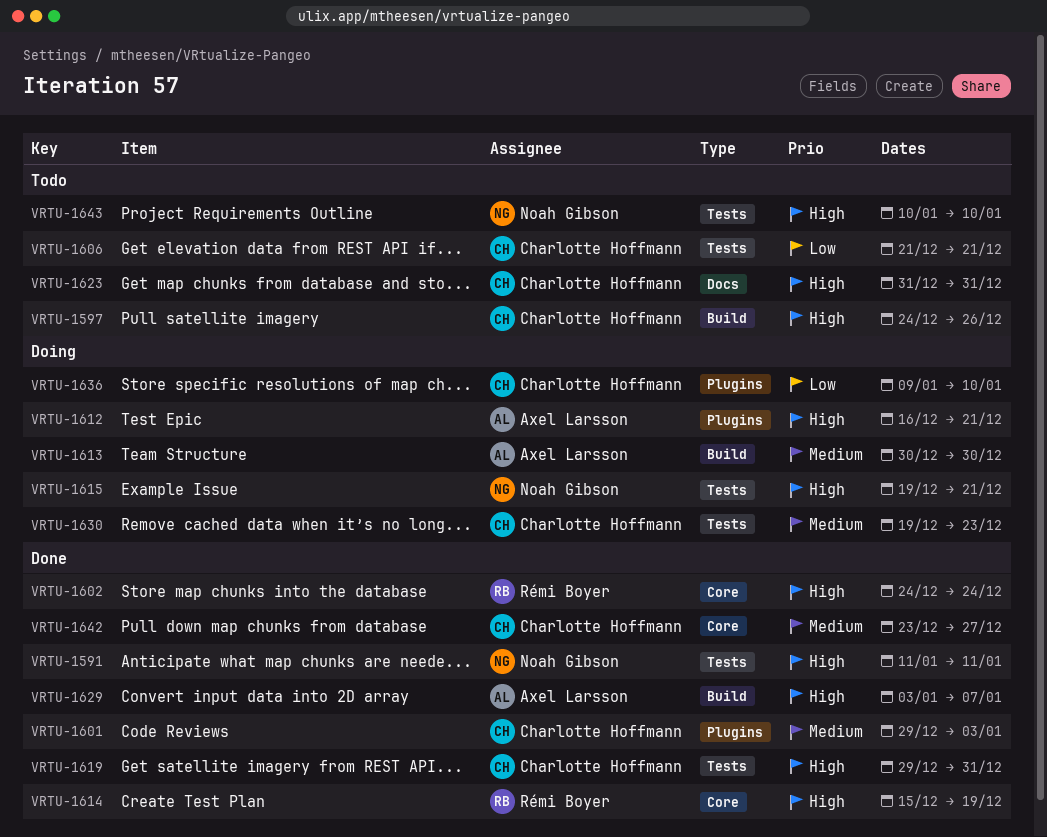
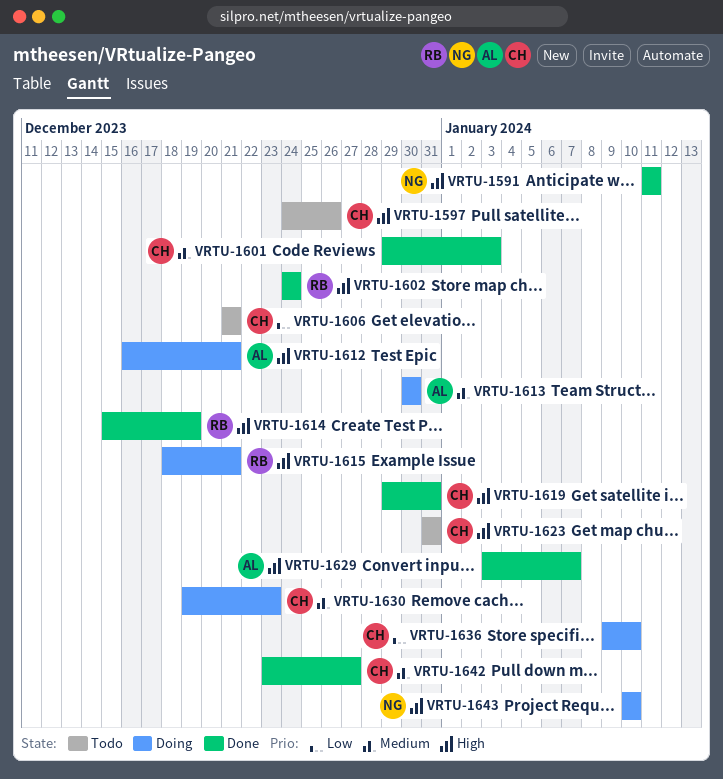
VRTU-1615, owner: Noah Gibson -> Rémi Boyer
VRTU-1615, start: Dec 19 -> Dec 18
VRTU-1643, status: Todo -> Doing

